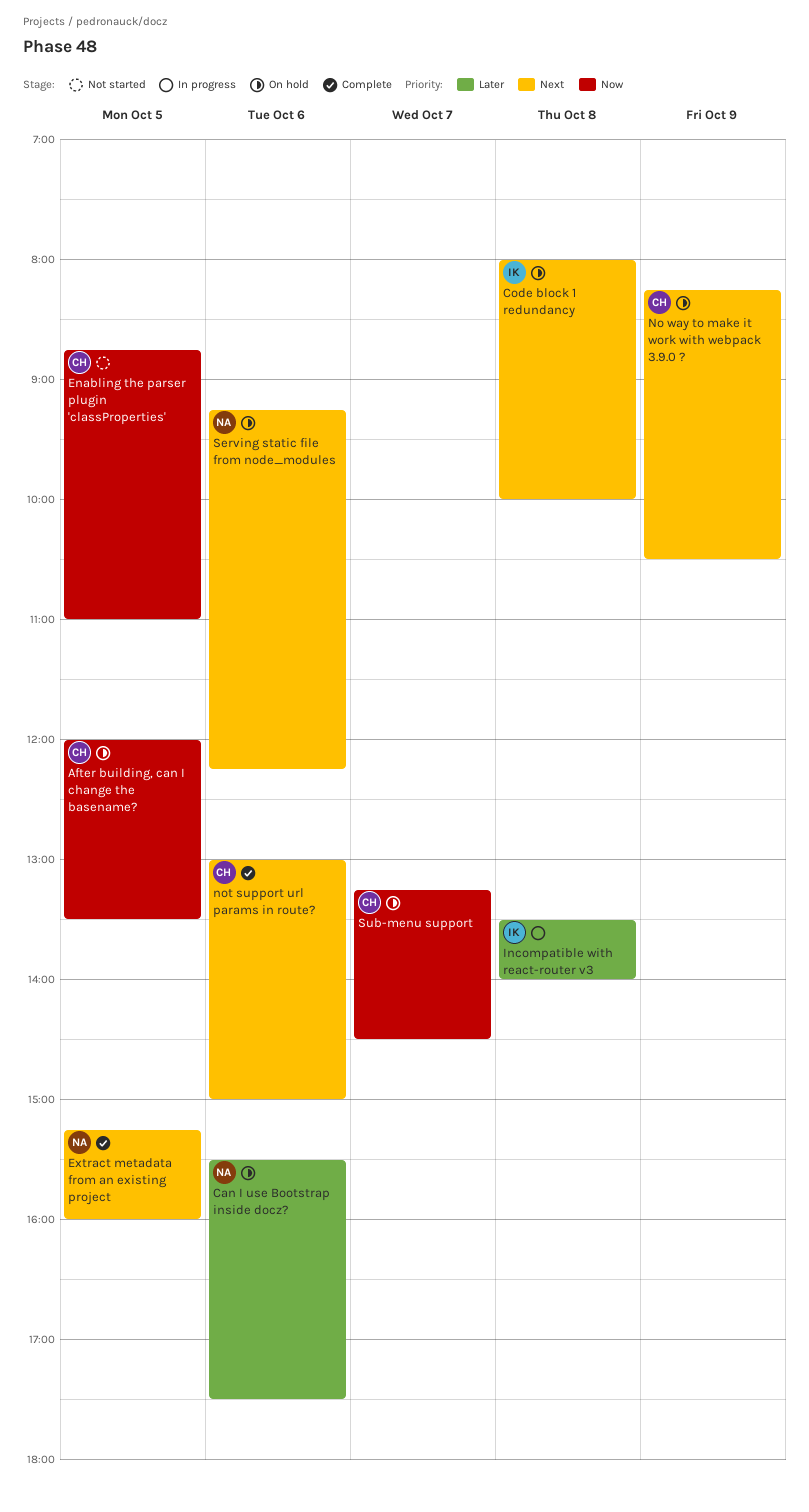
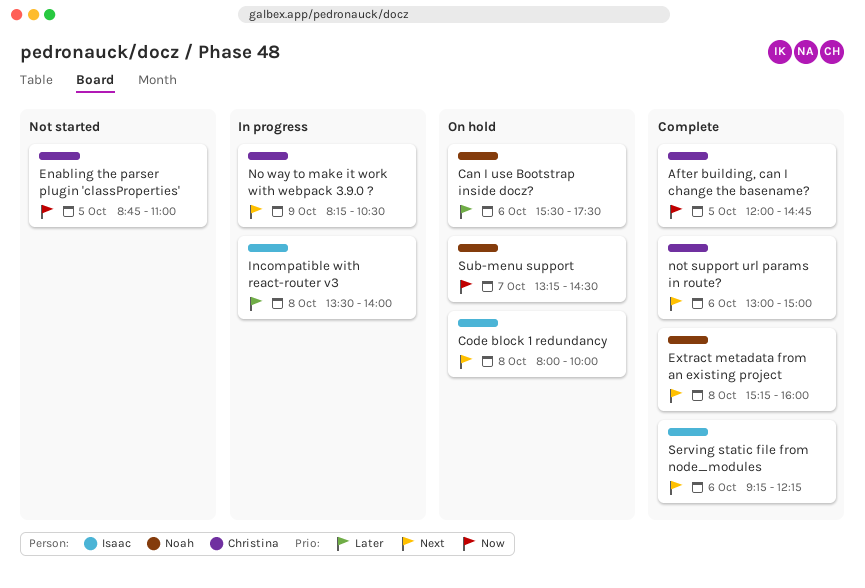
After building, can I change the basename?, status: On hold -> Complete
After building, can I change the basename?, ends: 13:30 -> 14:45
Extract metadata from an existing project, day: Oct 5 -> Oct 8
No way to make it work with webpack 3.9.0 ?, status: On hold -> In progress
Serving static file from node_modules, status: On hold -> Complete
Serving static file from node_modules, owner: Noah -> Isaac
Sub-menu support, owner: Christina -> Noah

